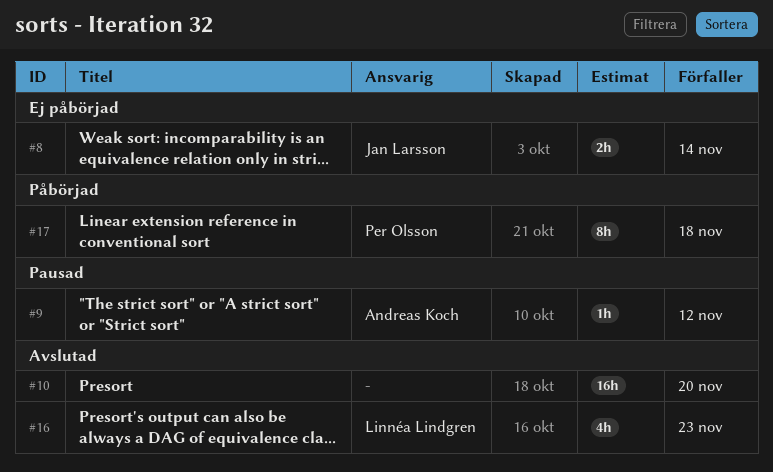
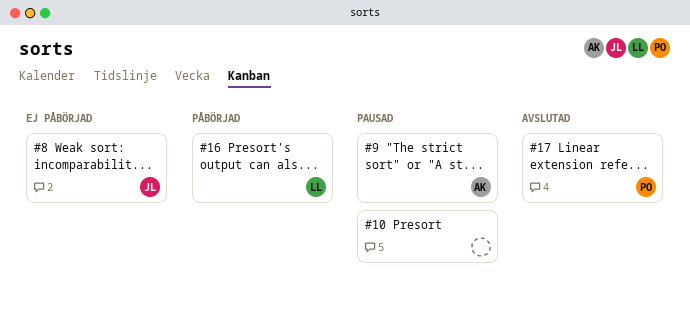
#10, status: Avslutad -> Pausad
#16, status: Avslutad -> Påbörjad
#17, status: Påbörjad -> Avslutad

